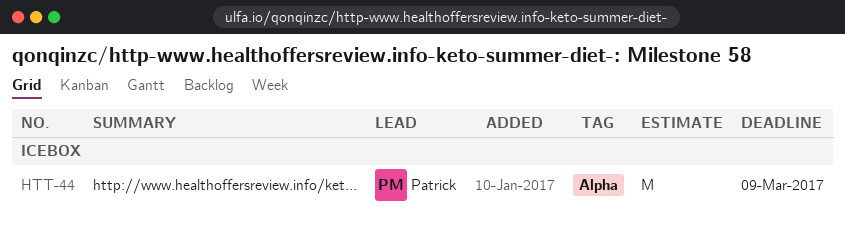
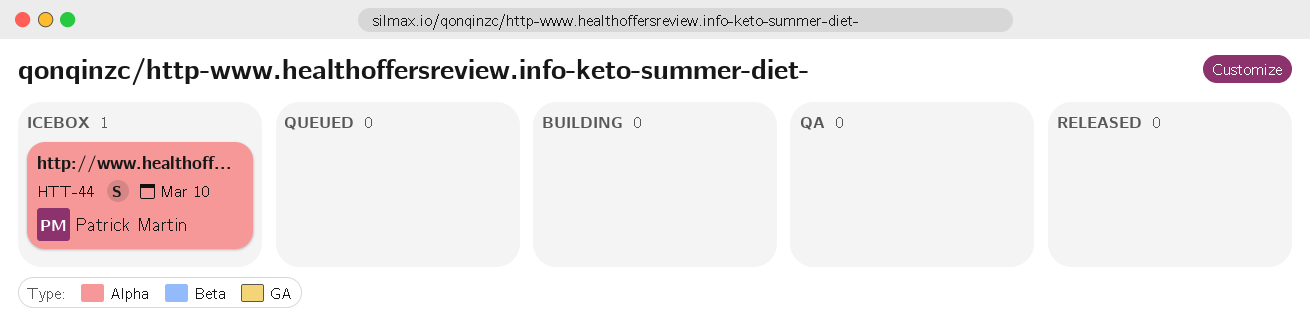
HTT-44, estimate: M -> S
HTT-44, due: Mar 9 -> Mar 10

